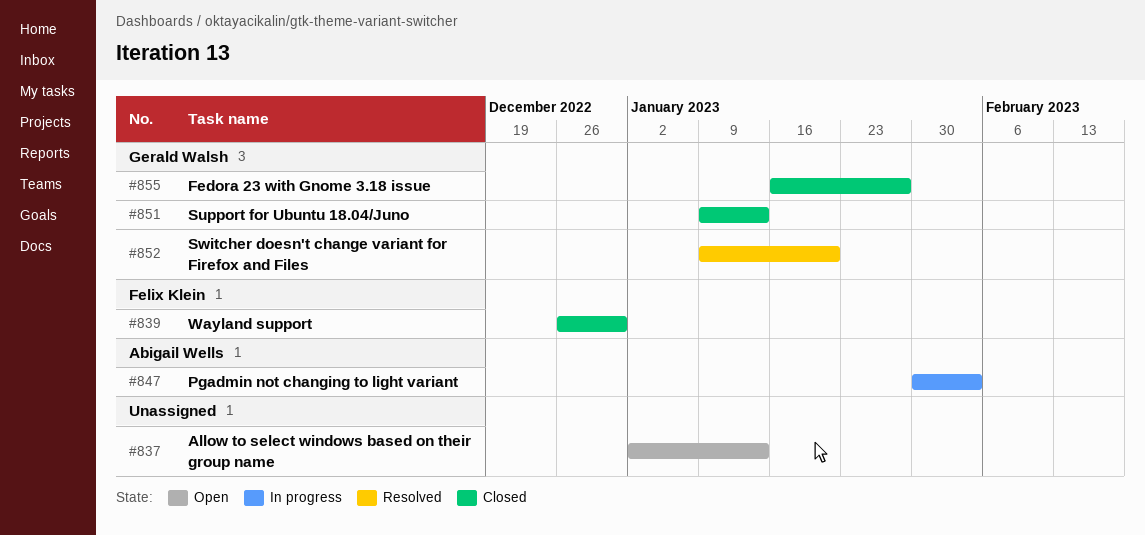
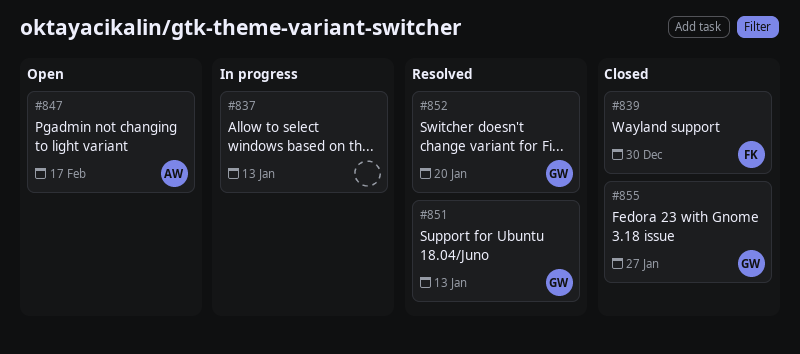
#837, status: Open -> In progress
#847, status: In progress -> Open
#847, due: Feb 3 -> Feb 17
#851, status: Closed -> Resolved

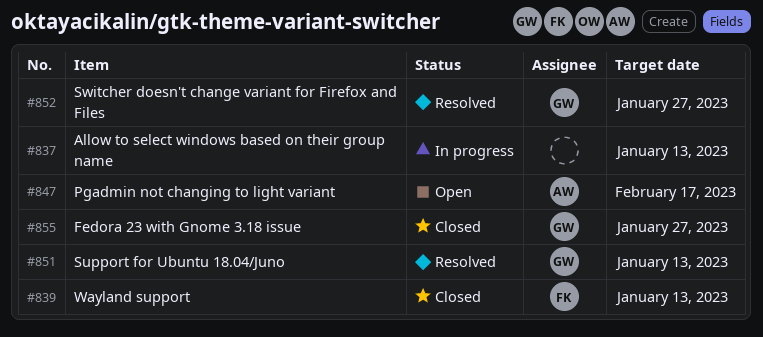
#839, due: Dec 30 -> Jan 13
#852, due: Jan 20 -> Jan 27

